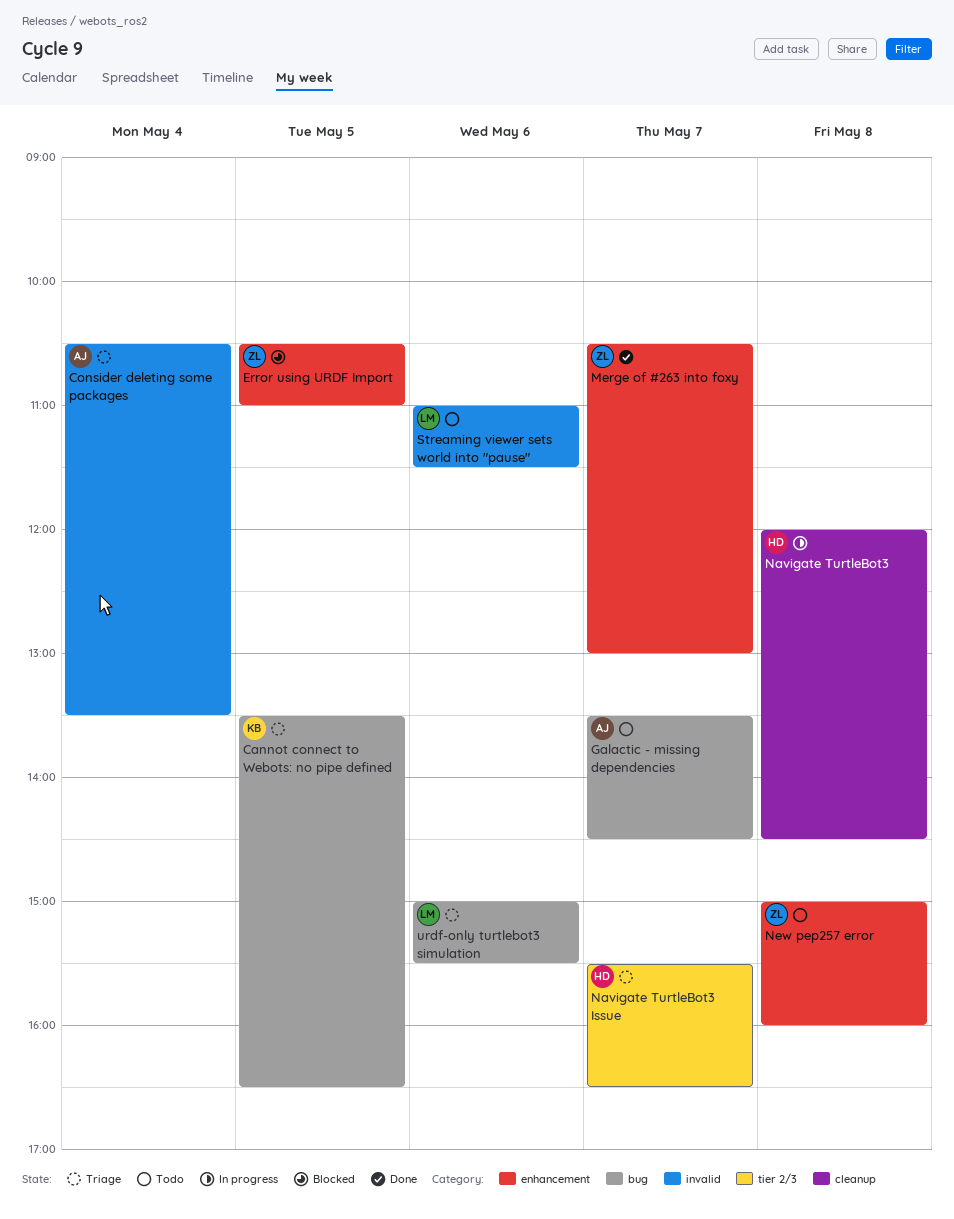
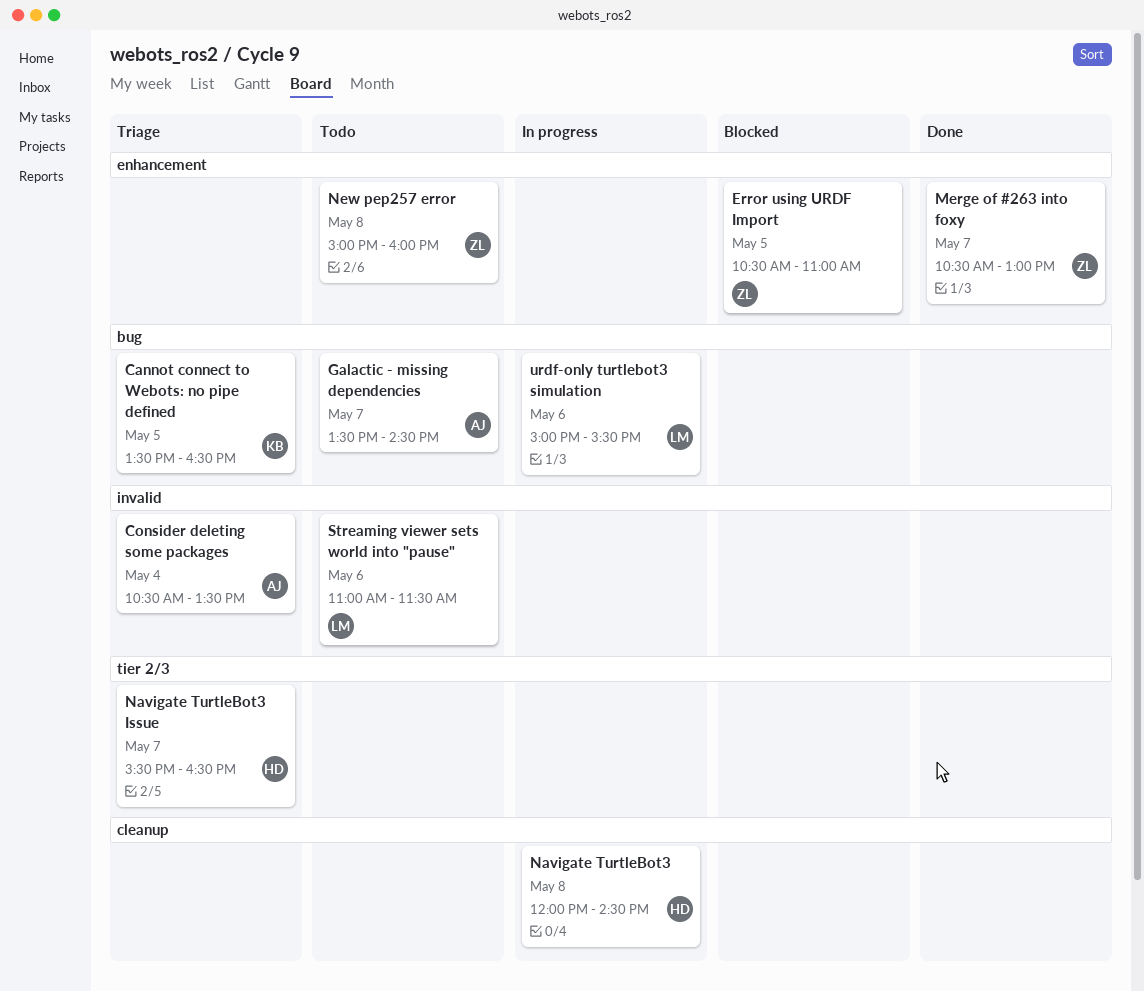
urdf-only turtlebot3 simulation, status: Triage -> In progress

